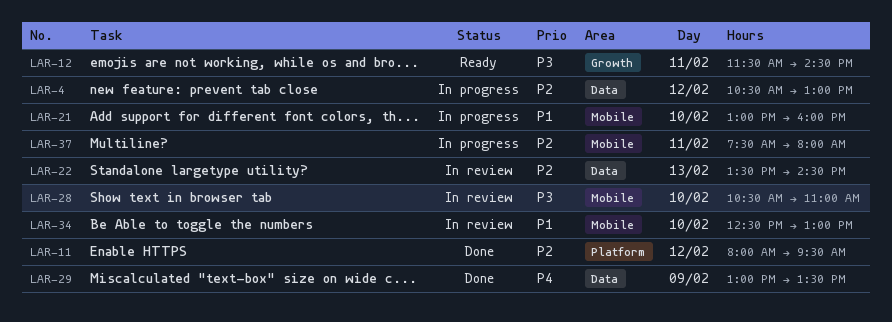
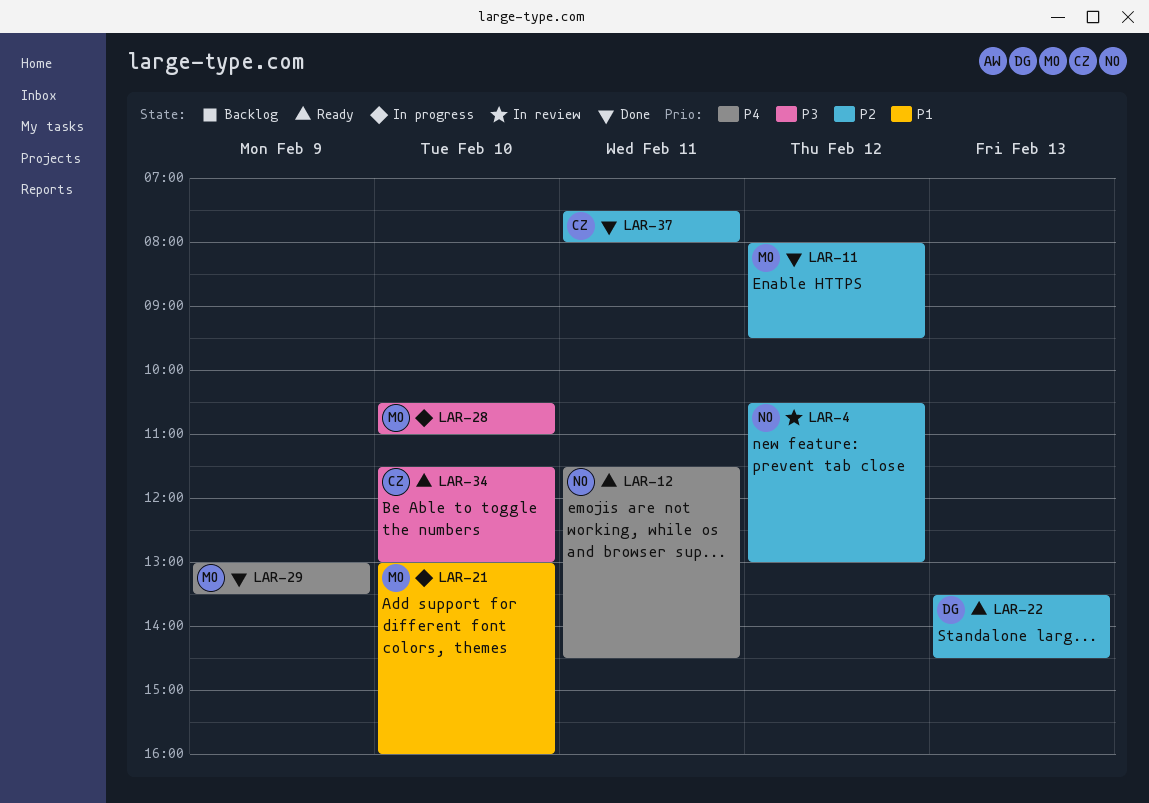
LAR-4, status: In progress -> In review
LAR-12, priority: P3 -> P4
LAR-22, status: In review -> Ready
LAR-28, status: In review -> In progress
LAR-34, status: In review -> Ready
LAR-34, priority: P1 -> P3
LAR-34, begins: 12:30 -> 11:30
LAR-37, status: In progress -> Done

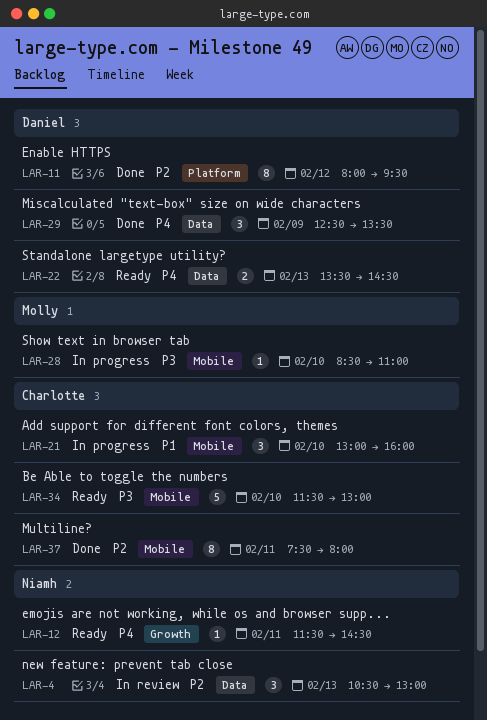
LAR-4, day: Feb 12 -> Feb 13
LAR-11, owner: Molly -> Daniel
LAR-21, owner: Molly -> Charlotte
LAR-22, priority: P2 -> P4
LAR-28, begins: 10:30 -> 08:30
LAR-29, owner: Molly -> Daniel
LAR-29, begins: 13:00 -> 12:30

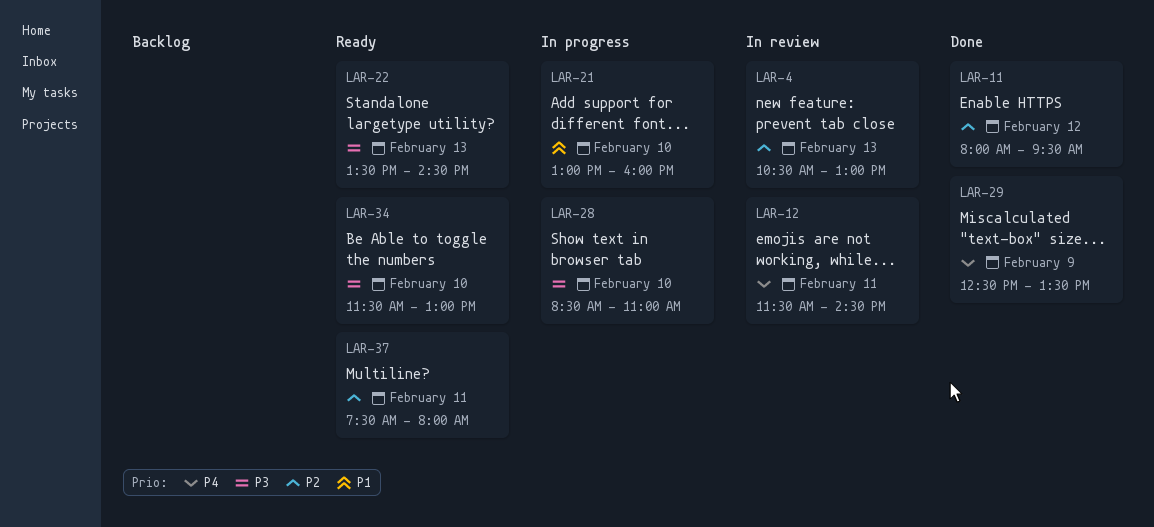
LAR-12, status: Ready -> In review
LAR-22, priority: P4 -> P3
LAR-37, status: Done -> Ready

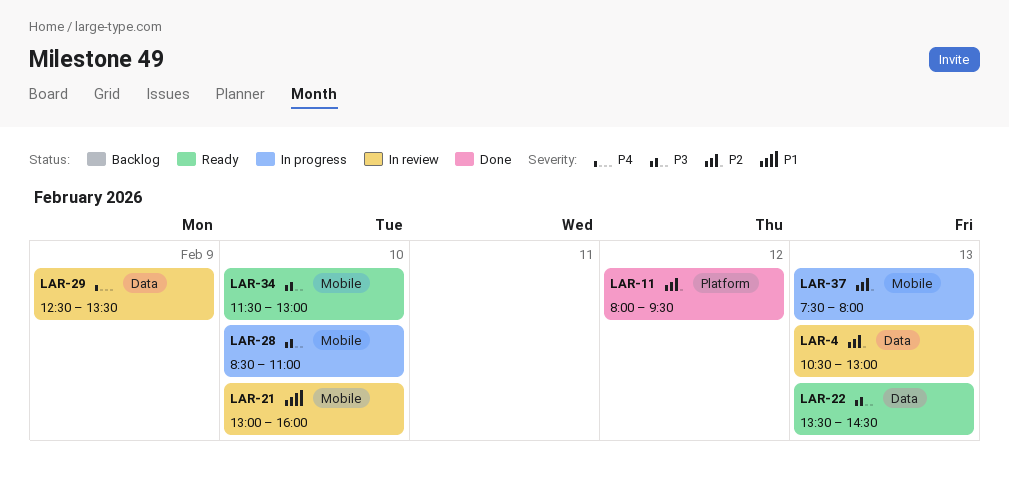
LAR-12: present -> none
LAR-21, status: In progress -> In review
LAR-29, status: Done -> In review
LAR-37, status: Ready -> In progress
LAR-37, day: Feb 11 -> Feb 13

